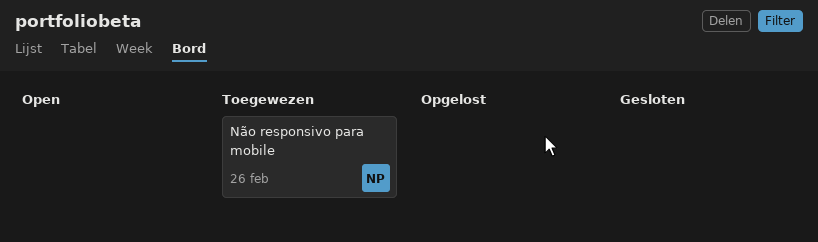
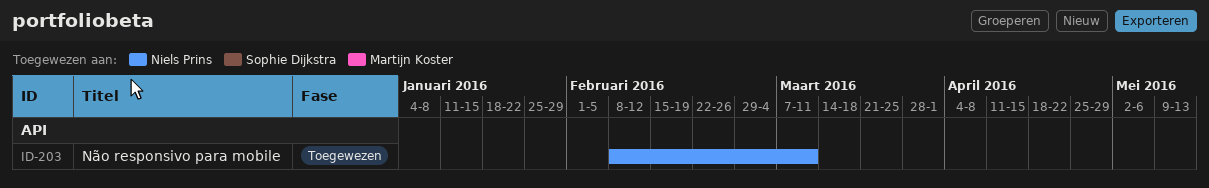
Não responsivo para mobile, due: Feb 26 -> Mar 11

